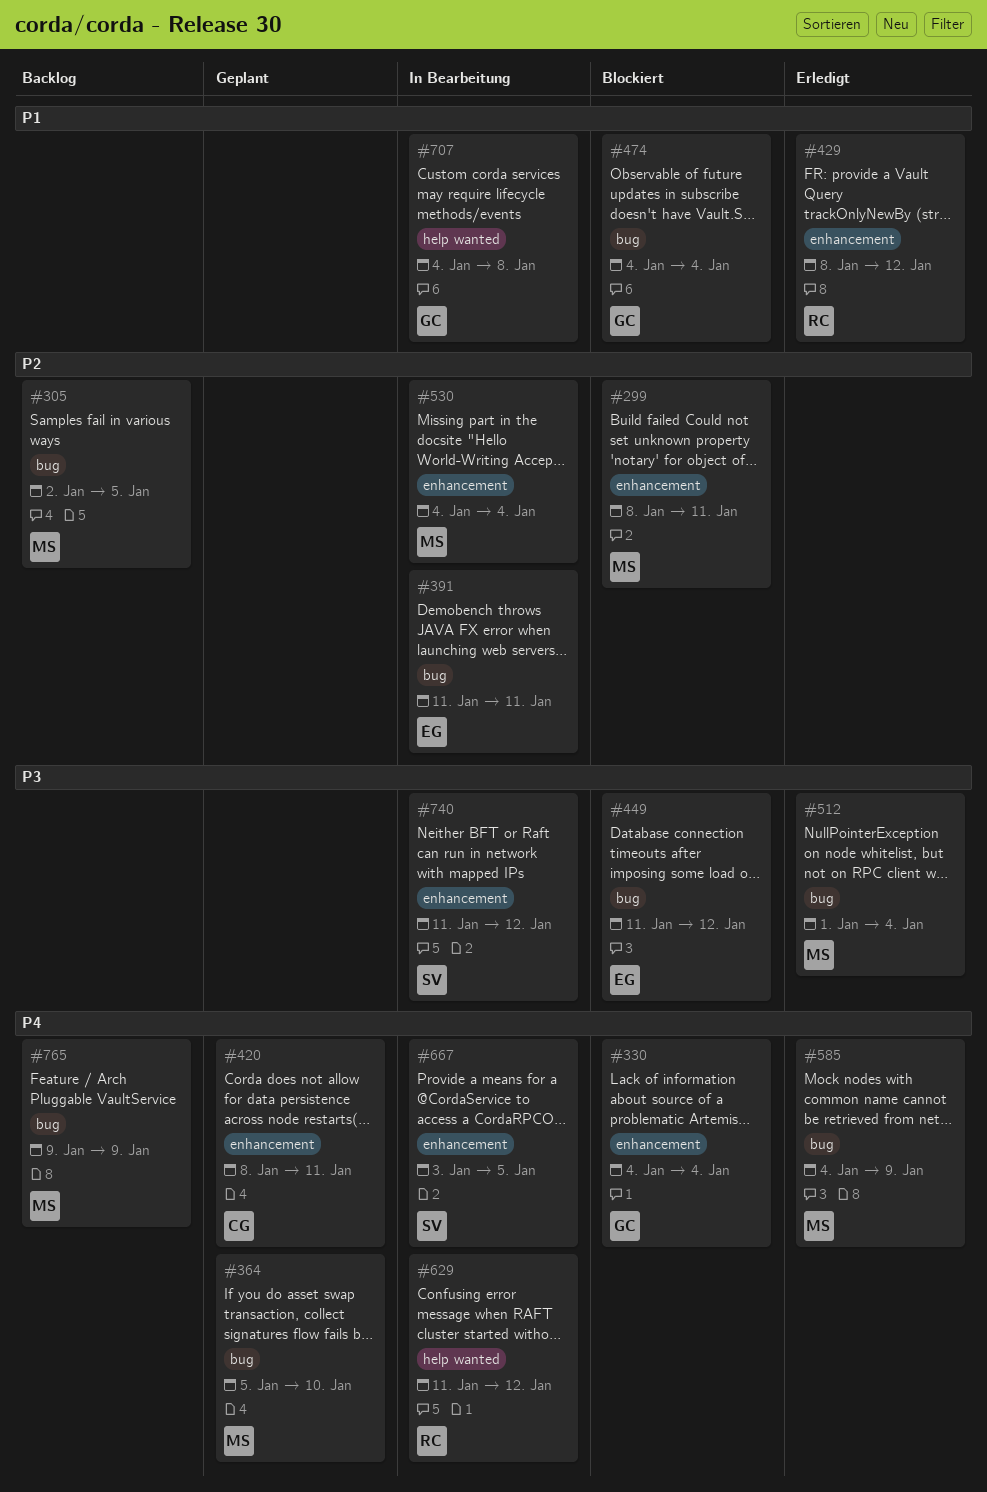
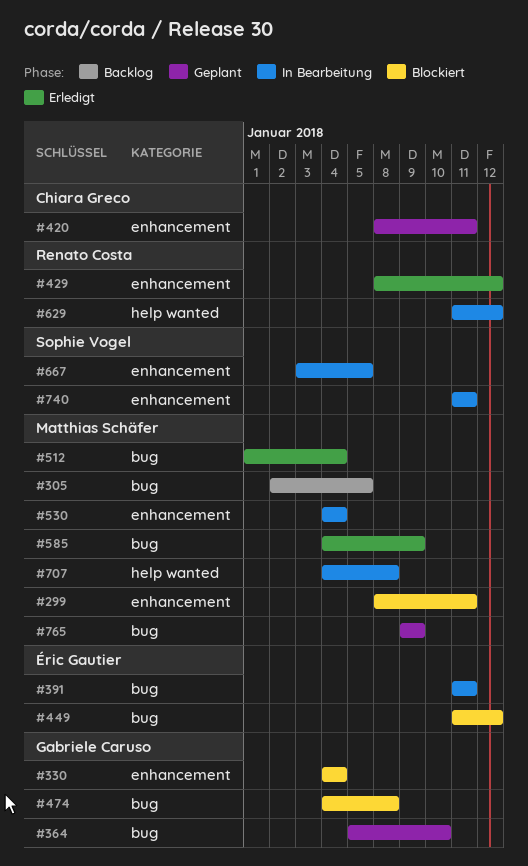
#364, owner: Matthias Schäfer -> Gabriele Caruso
#474, due: Jan 4 -> Jan 8
#707, owner: Gabriele Caruso -> Matthias Schäfer
#740, due: Jan 12 -> Jan 11
#765, status: Backlog -> Geplant

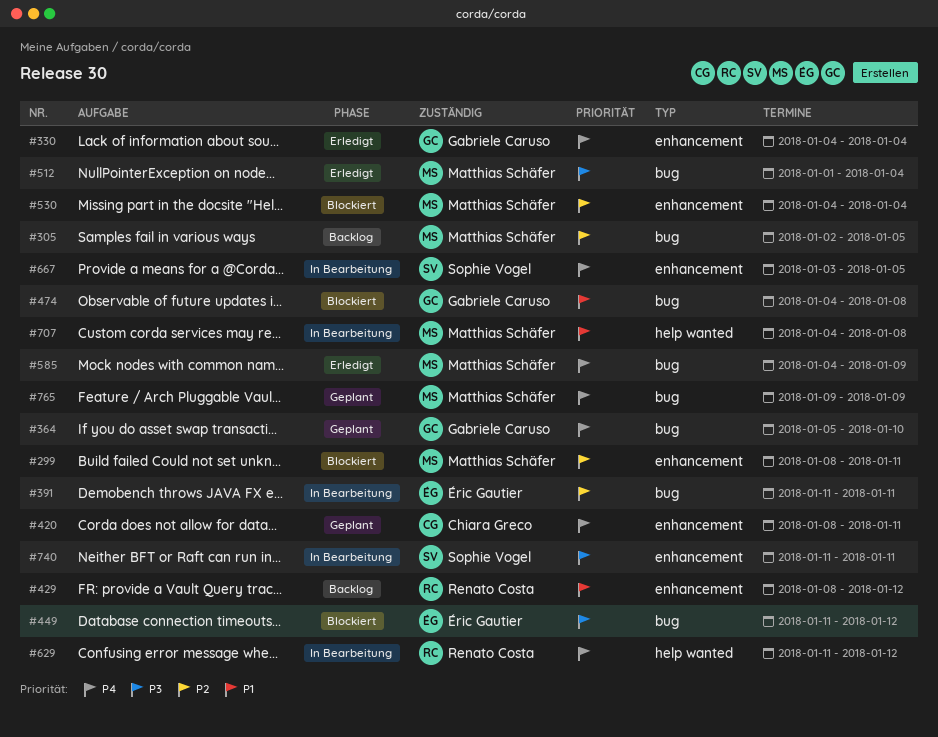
#330, status: Blockiert -> Erledigt
#429, status: Erledigt -> Backlog
#530, status: In Bearbeitung -> Blockiert

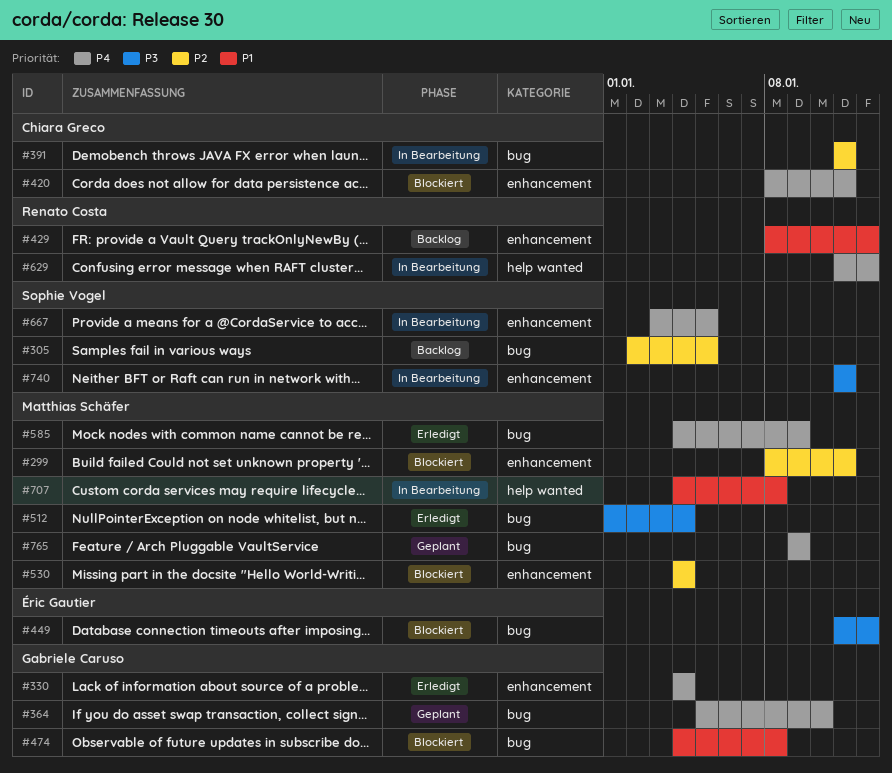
#305, owner: Matthias Schäfer -> Sophie Vogel
#391, owner: Éric Gautier -> Chiara Greco
#420, status: Geplant -> Blockiert

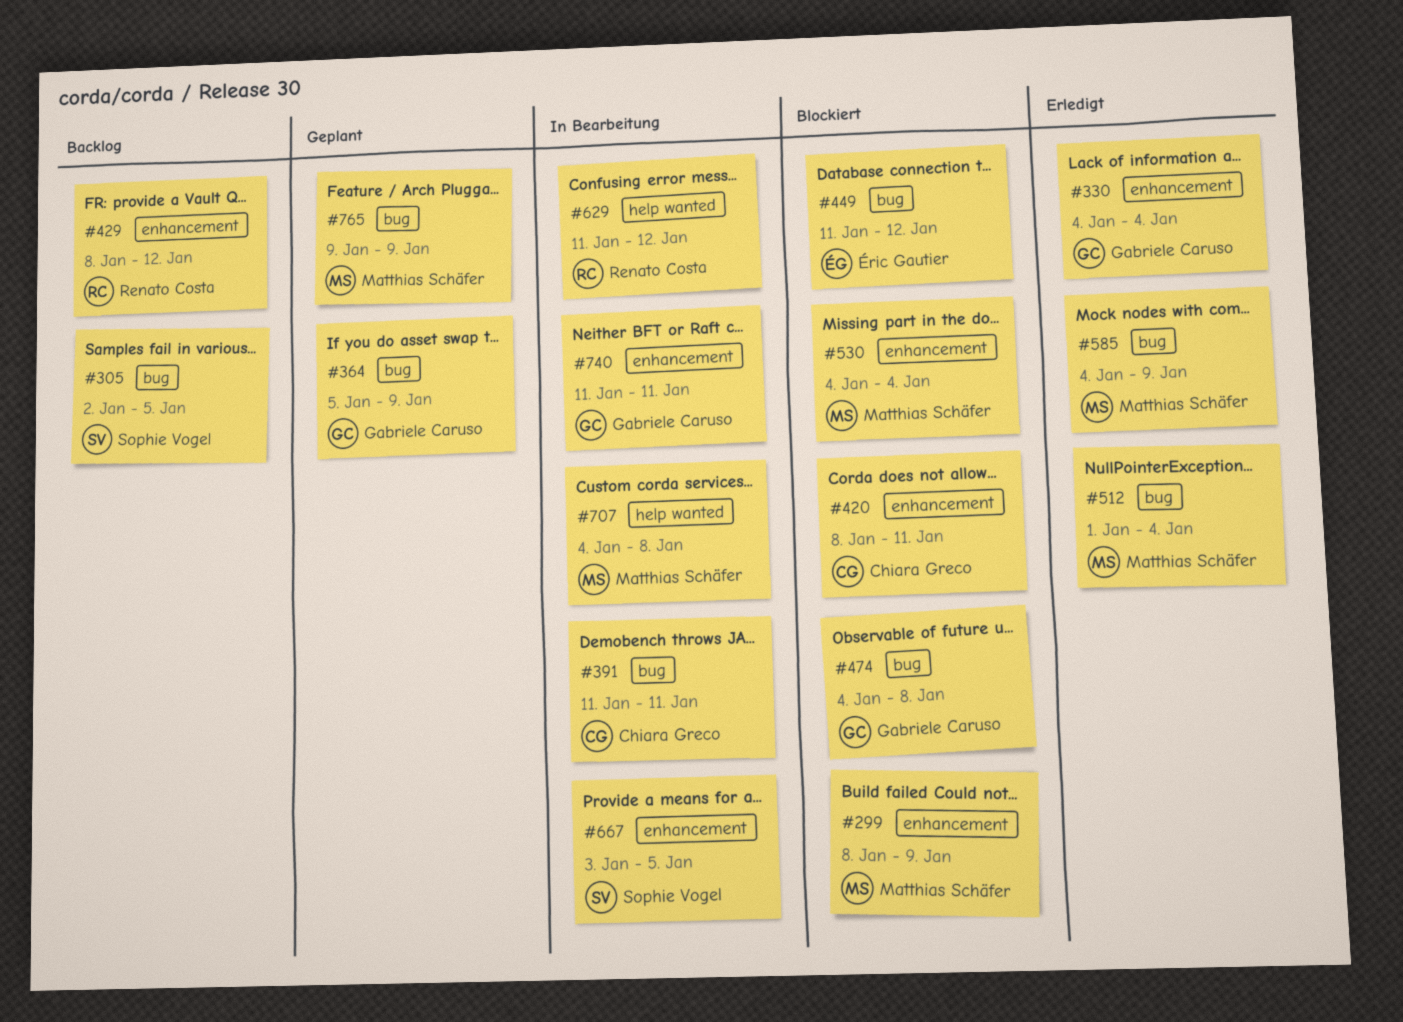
#299, due: Jan 11 -> Jan 9
#364, due: Jan 10 -> Jan 9
#740, owner: Sophie Vogel -> Gabriele Caruso

